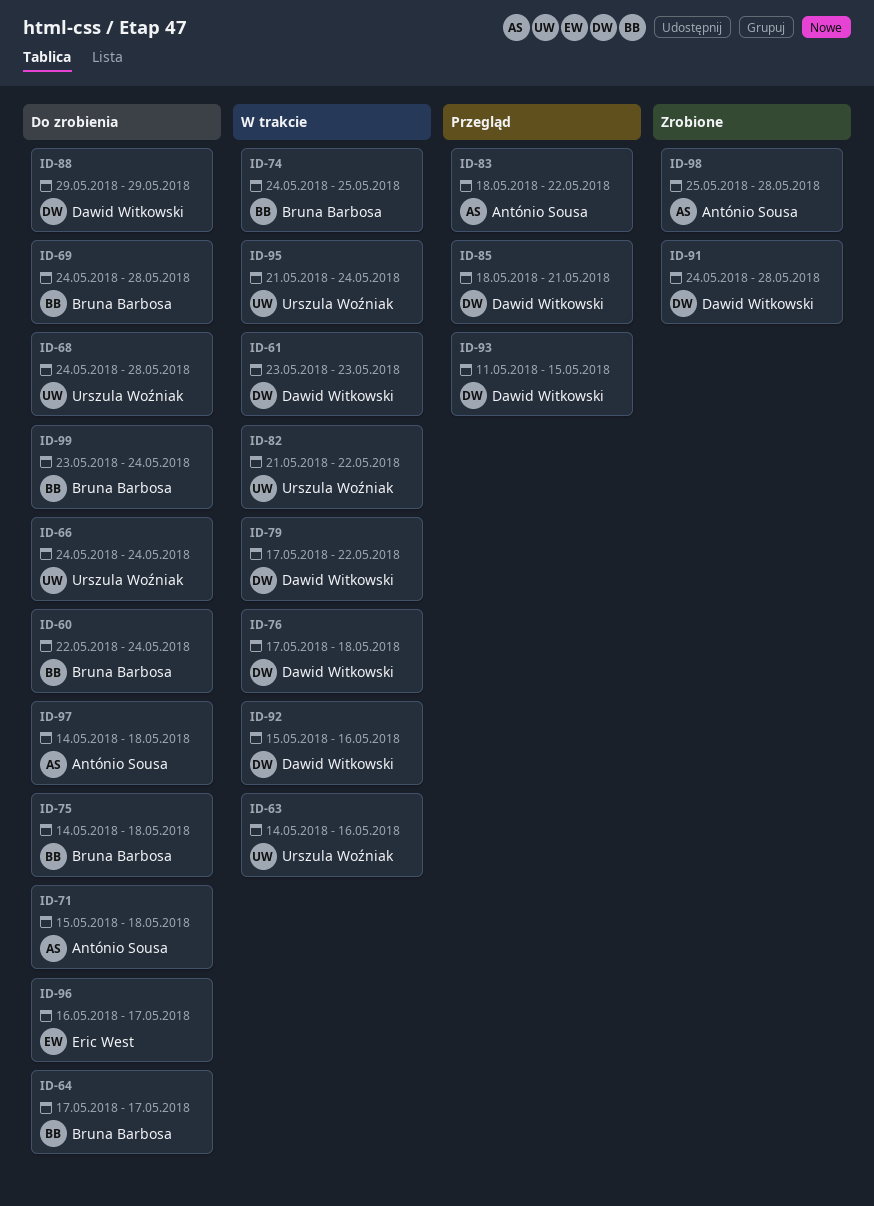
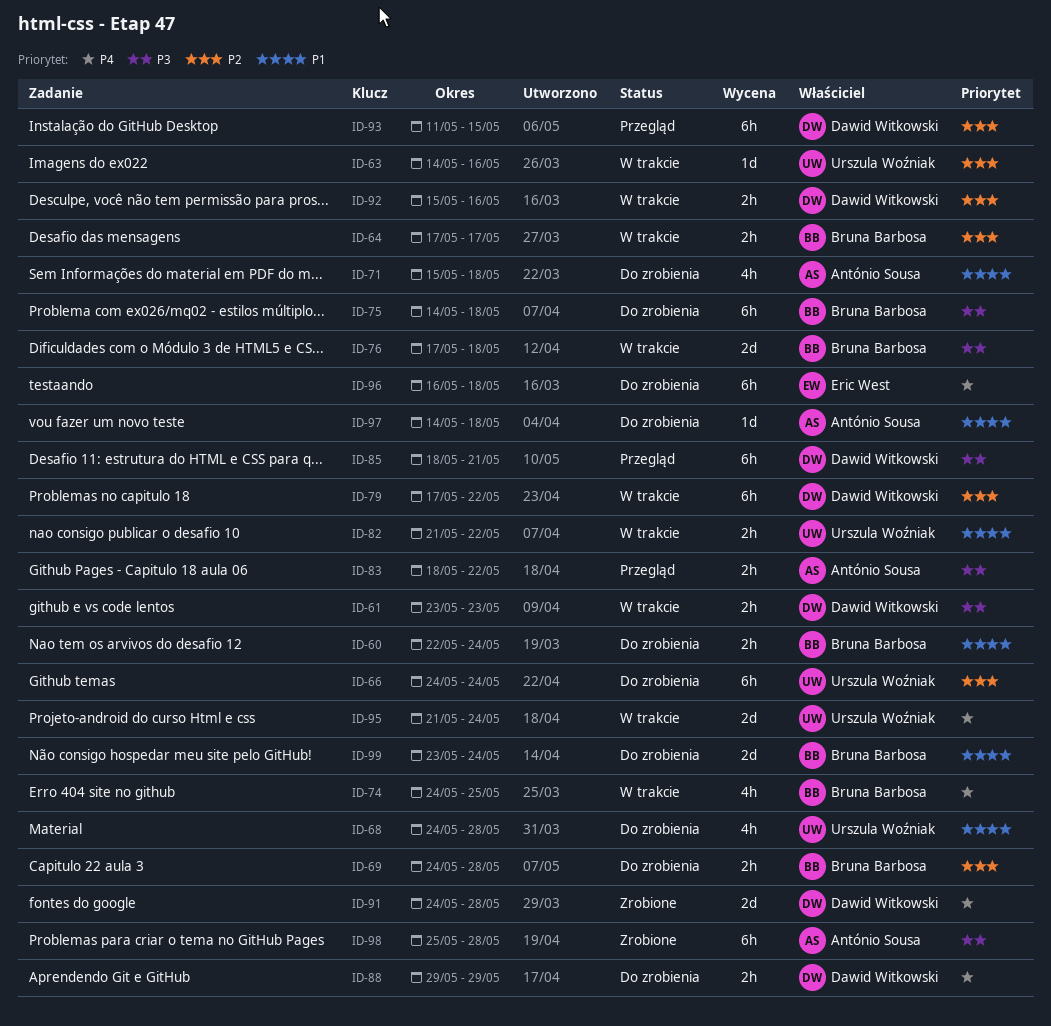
ID-64, status: Do zrobienia -> W trakcie
ID-76, owner: Dawid Witkowski -> Bruna Barbosa
ID-96, due: May 17 -> May 18

